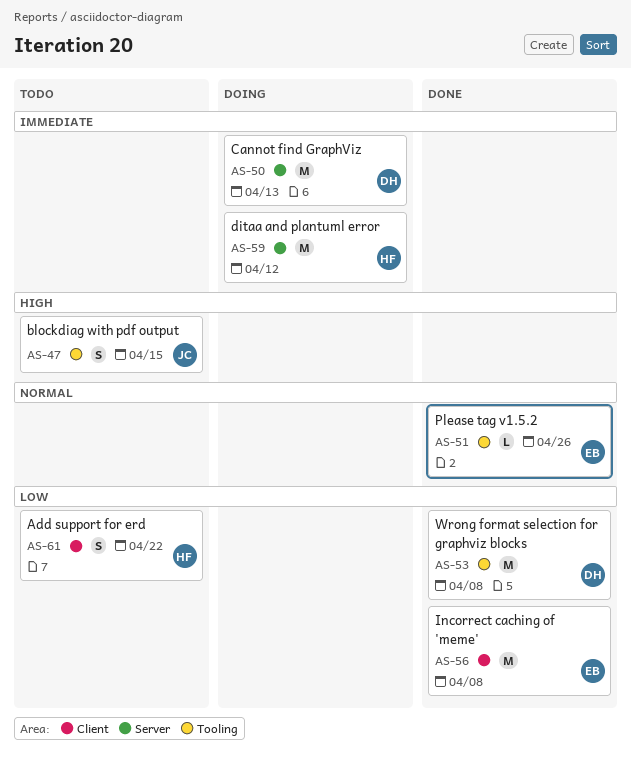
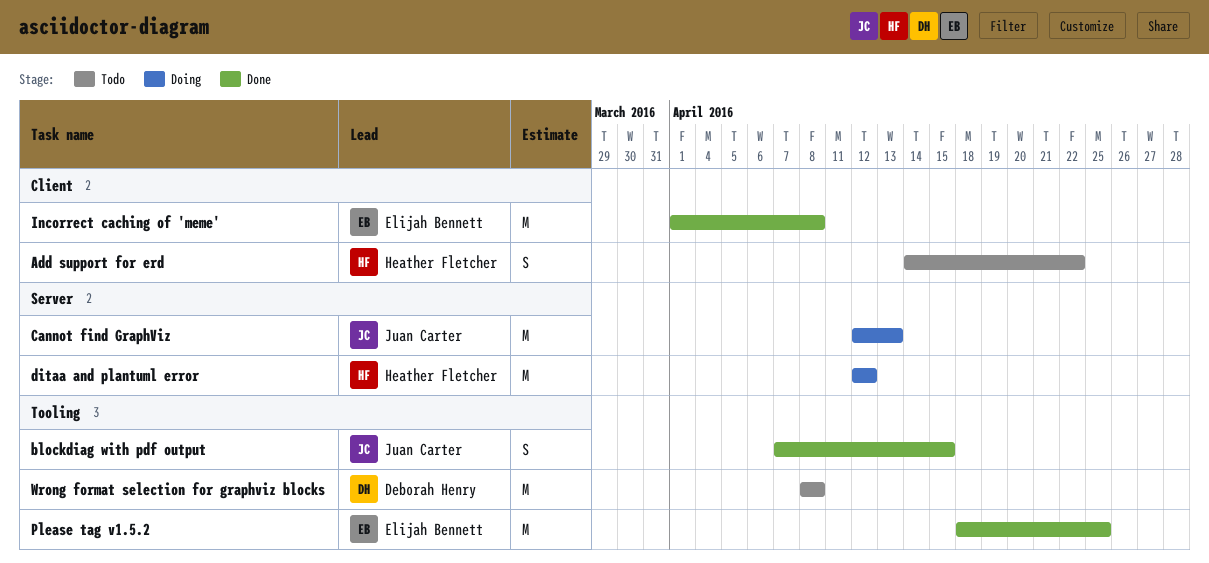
blockdiag with pdf output, status: Todo -> Done
Cannot find GraphViz, owner: Deborah Henry -> Juan Carter
Please tag v1.5.2, estimate: L -> M
Please tag v1.5.2, due: Apr 26 -> Apr 25
Wrong format selection for graphviz blocks, status: Done -> Todo

